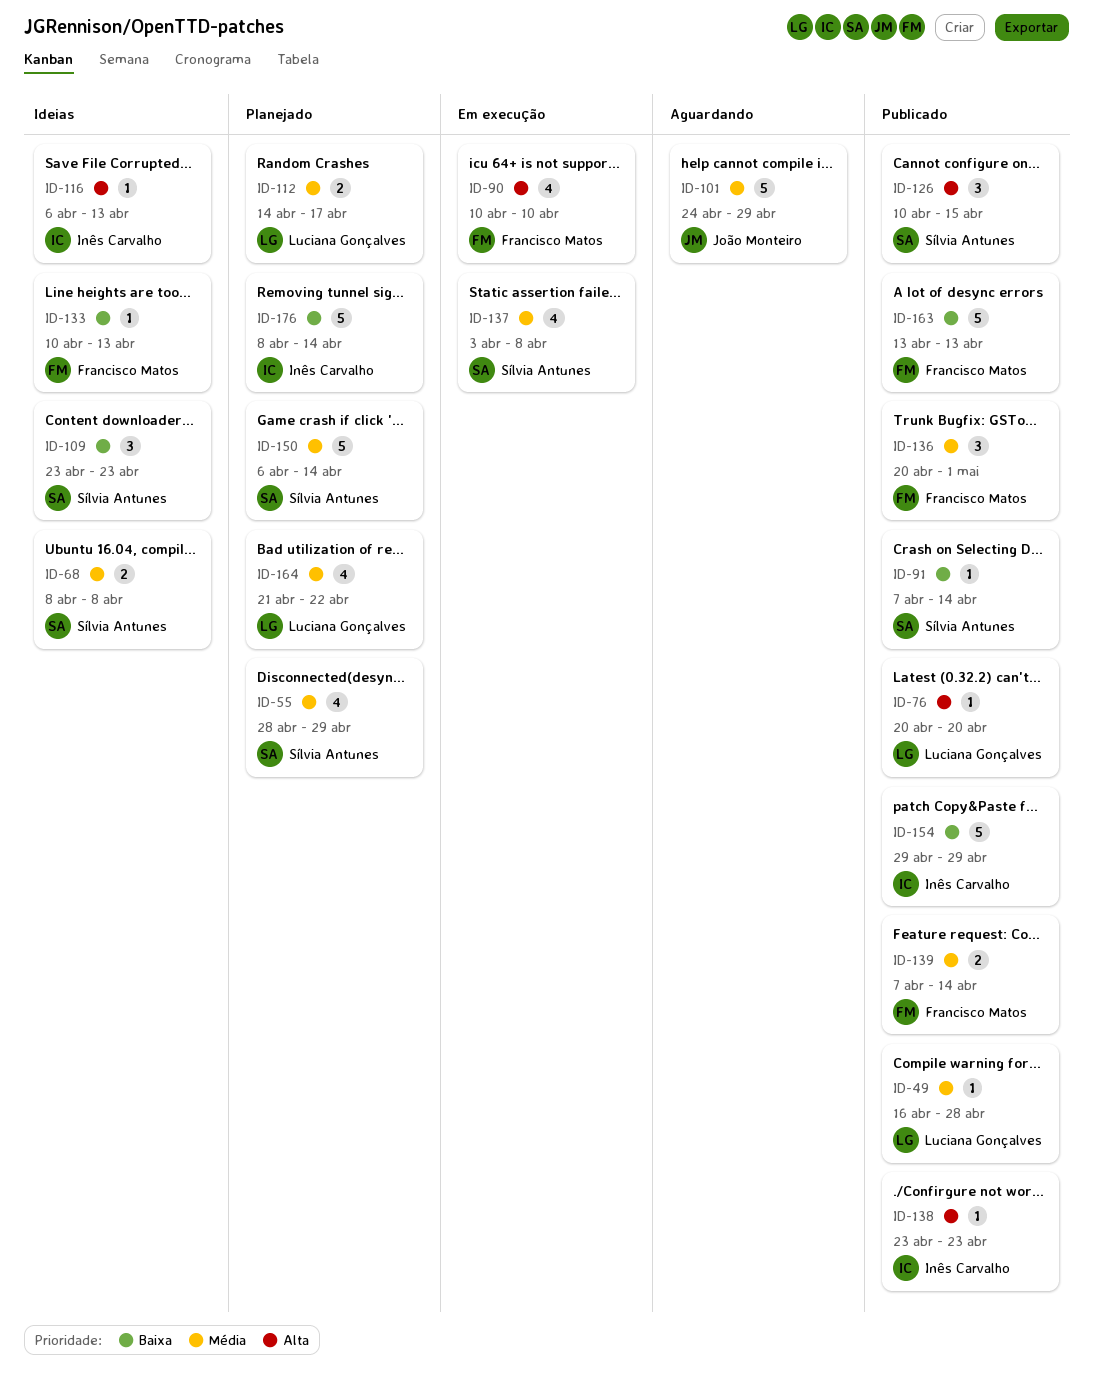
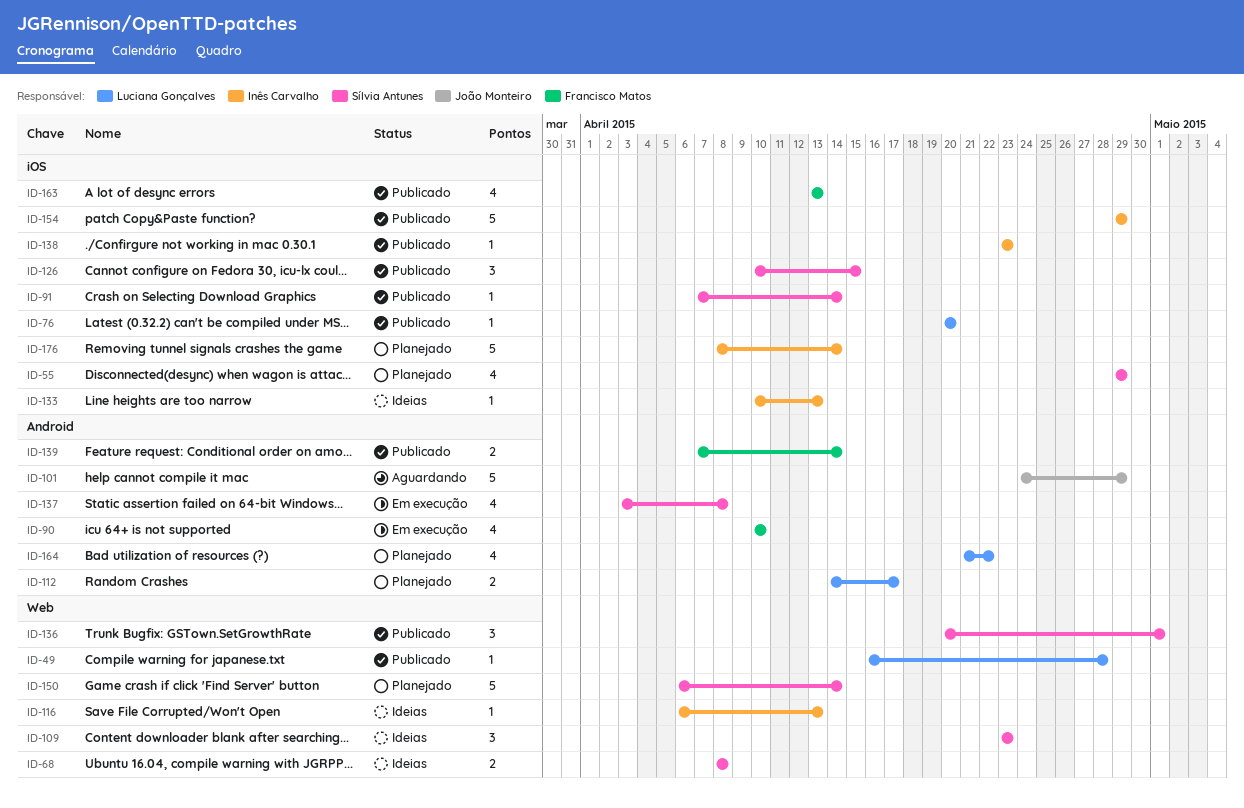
ID-55, start: Apr 28 -> Apr 29
ID-133, owner: Francisco Matos -> Inês Carvalho
ID-136, owner: Francisco Matos -> Sílvia Antunes
ID-163, estimate: 5 -> 4

